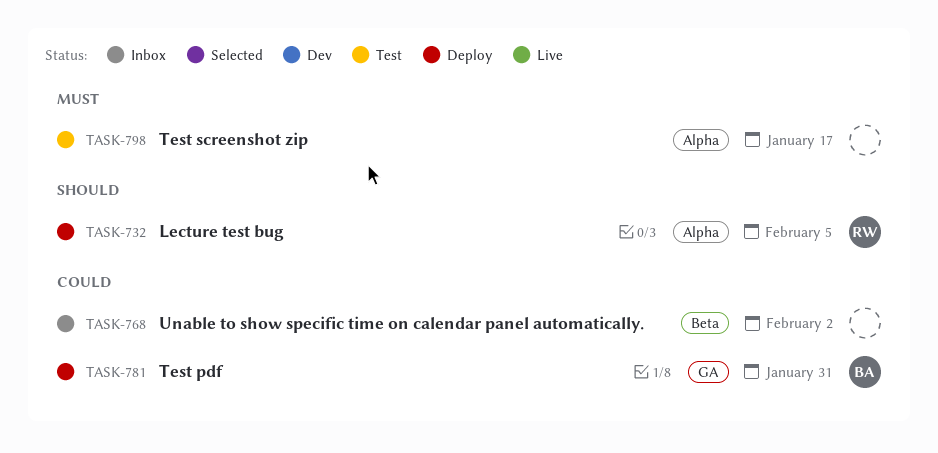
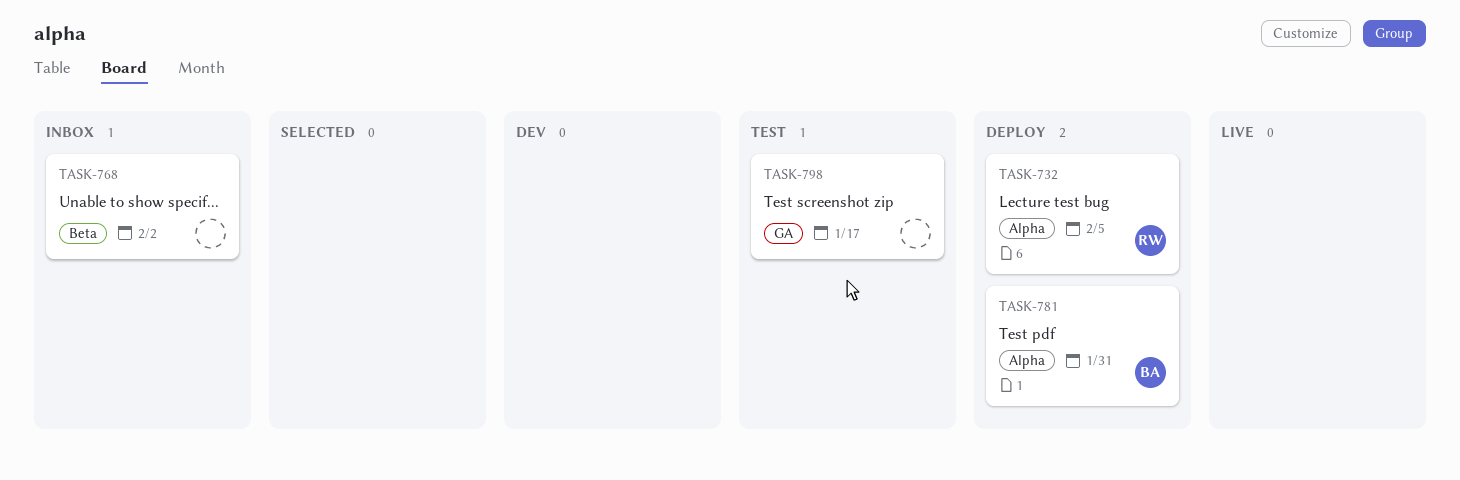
TASK-781, label: GA -> Alpha
TASK-798, label: Alpha -> GA

